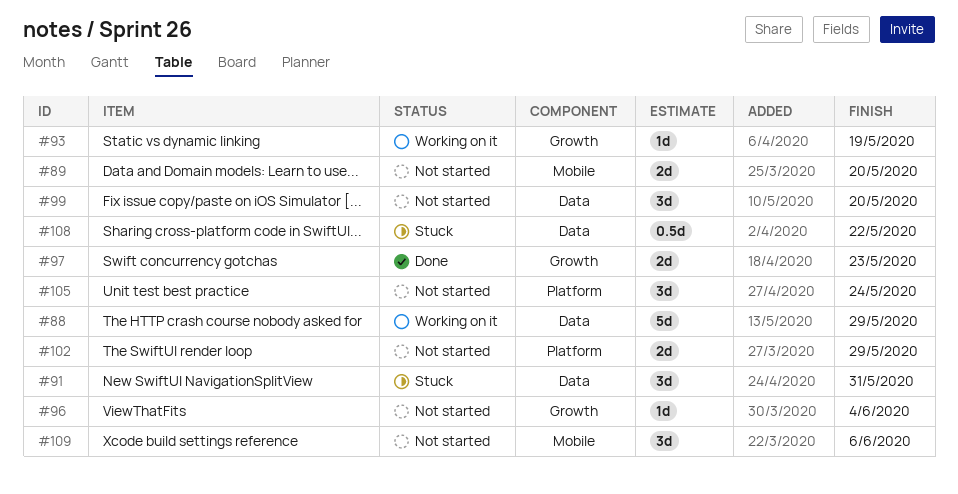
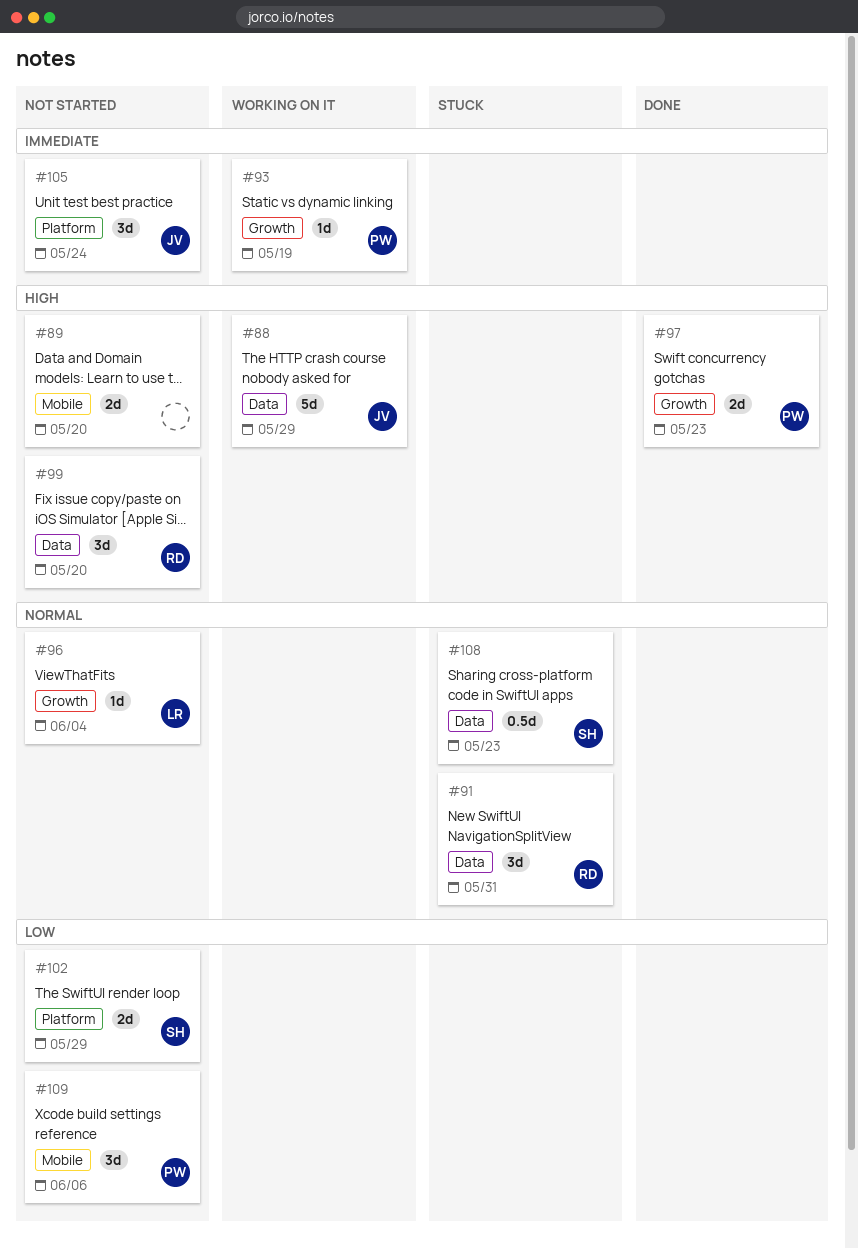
#108, due: May 22 -> May 23

